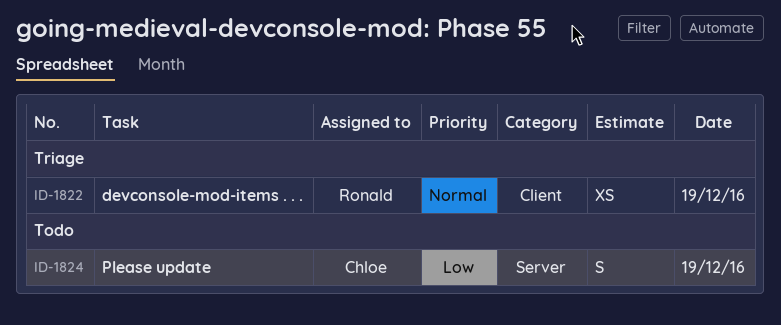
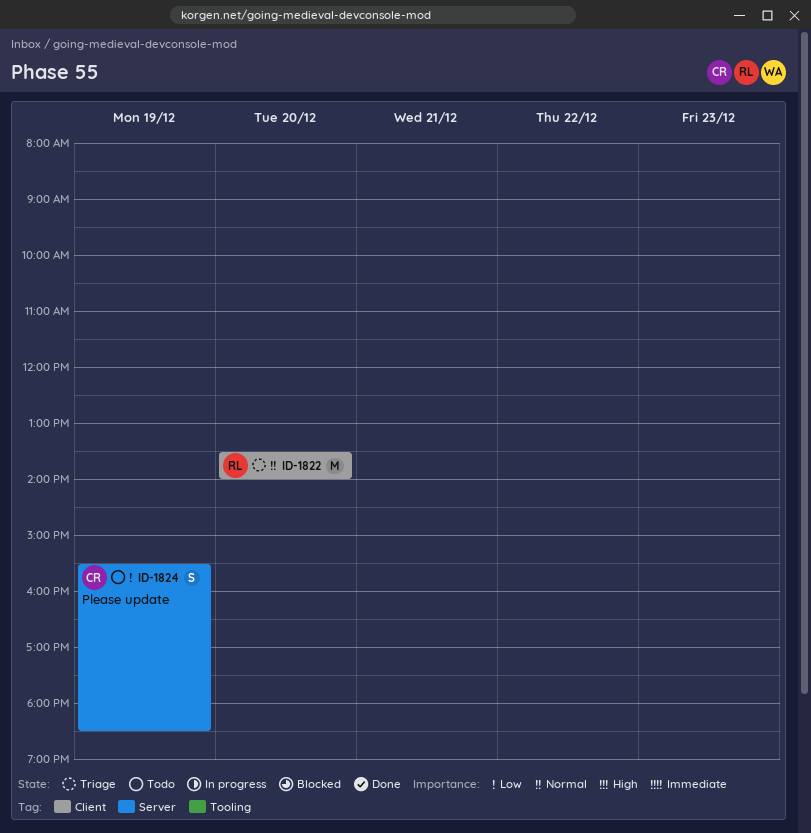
ID-1822, estimate: XS -> M
ID-1822, day: Dec 19 -> Dec 20

